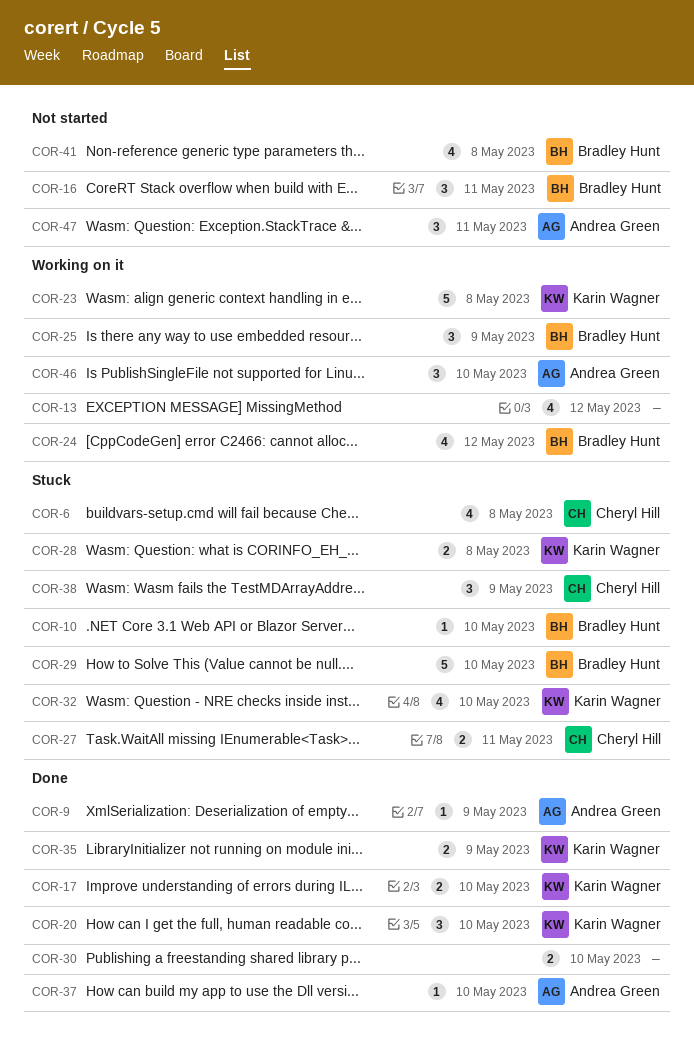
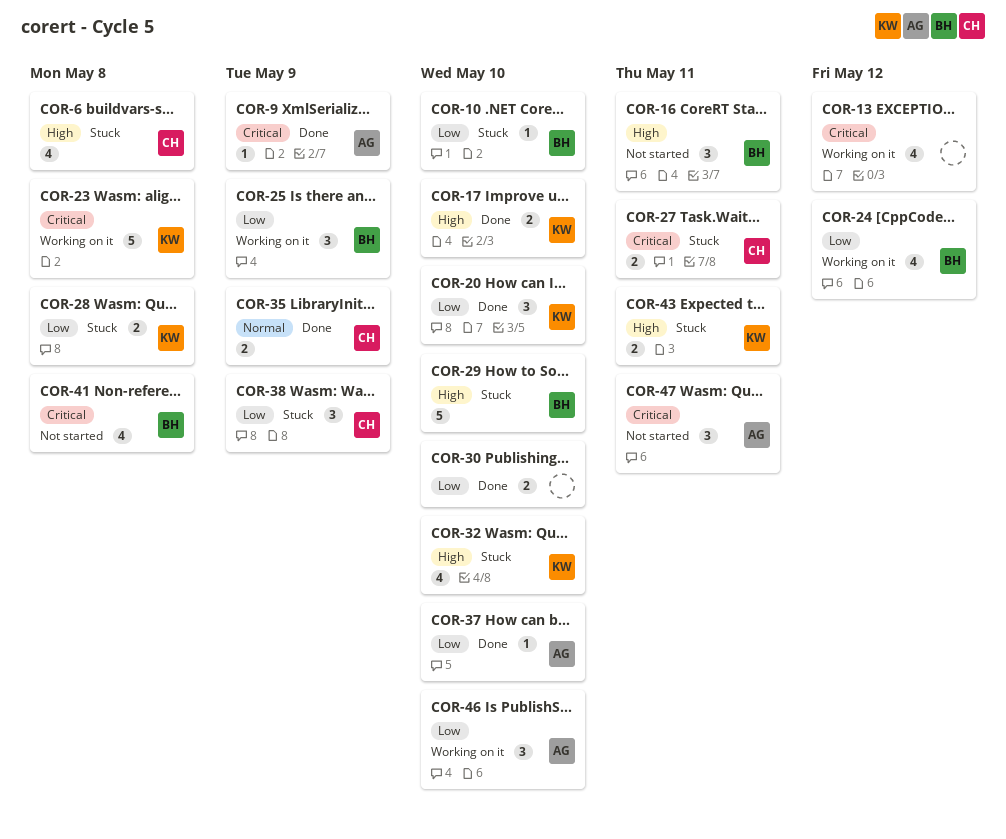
COR-35, owner: Karin Wagner -> Cheryl Hill
COR-43: none -> present

